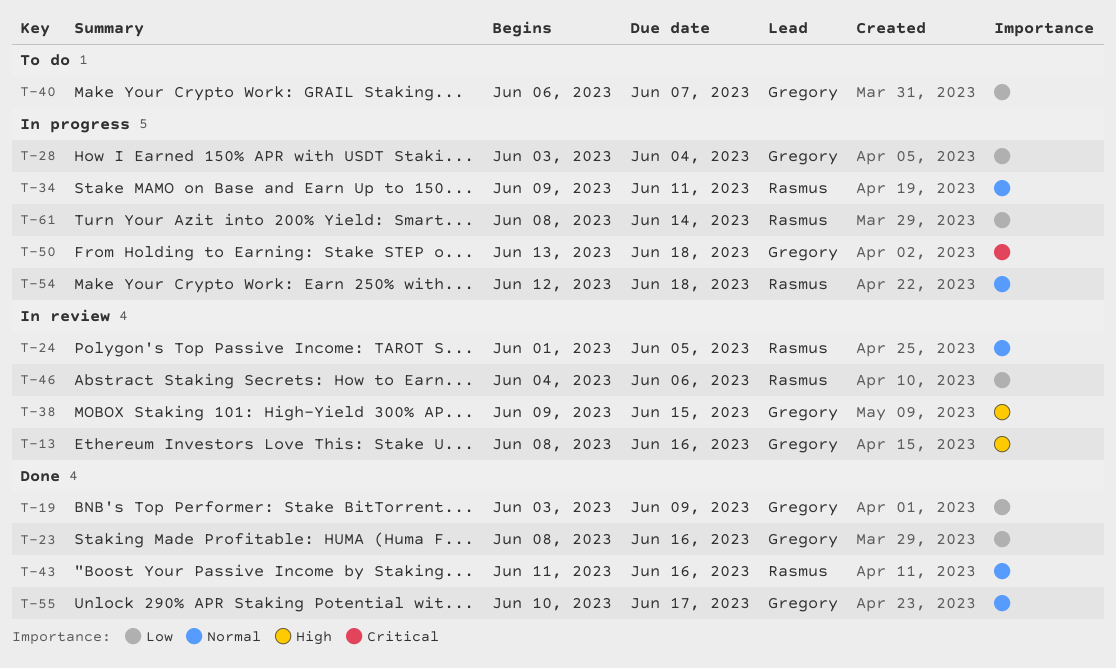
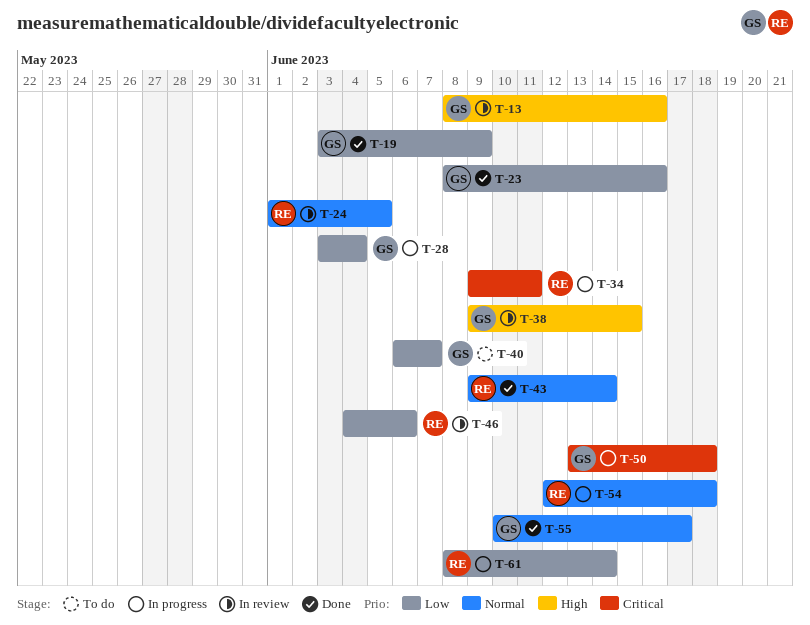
T-34, priority: Normal -> Critical
T-43, start: Jun 11 -> Jun 9
T-43, due: Jun 16 -> Jun 14

